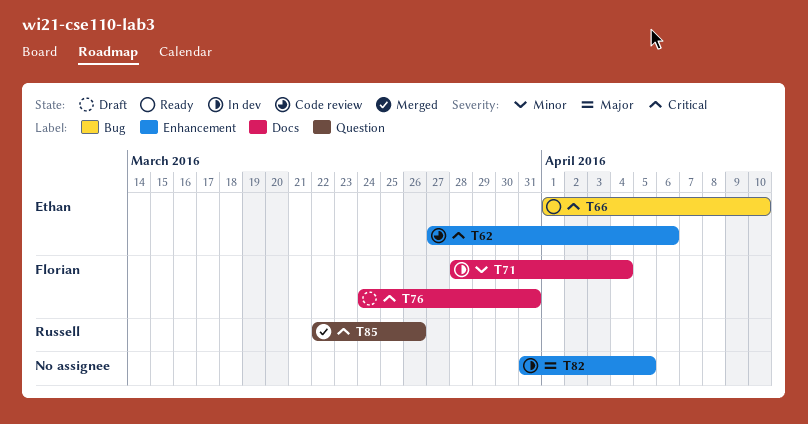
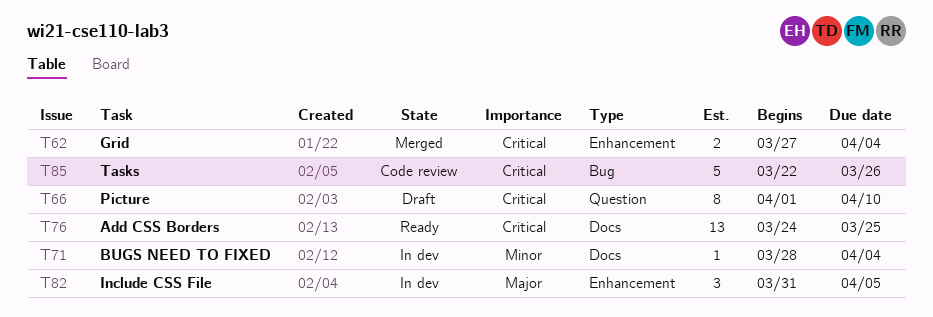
T62, status: Code review -> Merged
T62, due: Apr 6 -> Apr 4
T66, status: Ready -> Draft
T66, label: Bug -> Question
T76, status: Draft -> Ready
T76, due: Mar 31 -> Mar 25
T85, status: Merged -> Code review
T85, label: Question -> Bug

